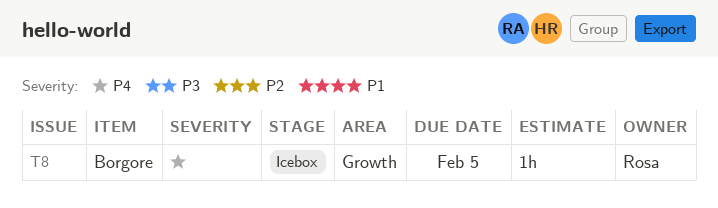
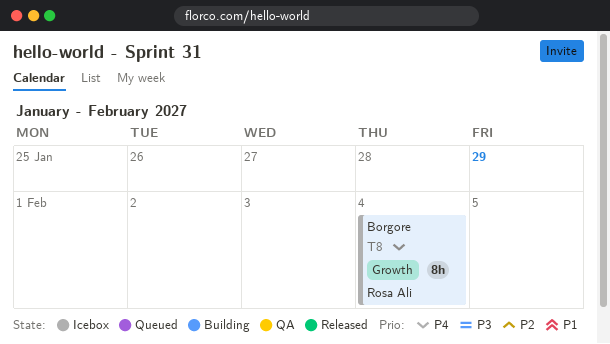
T8, estimate: 1h -> 8h
T8, due: Feb 5 -> Feb 4

